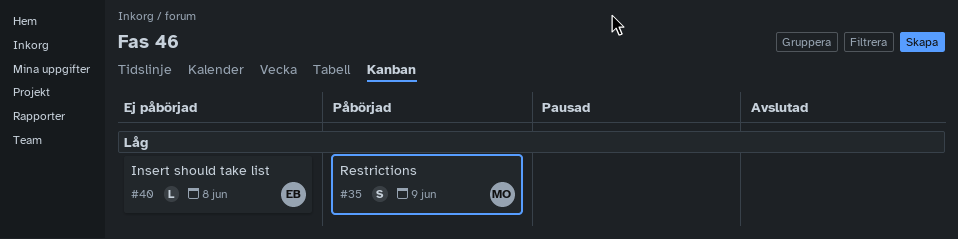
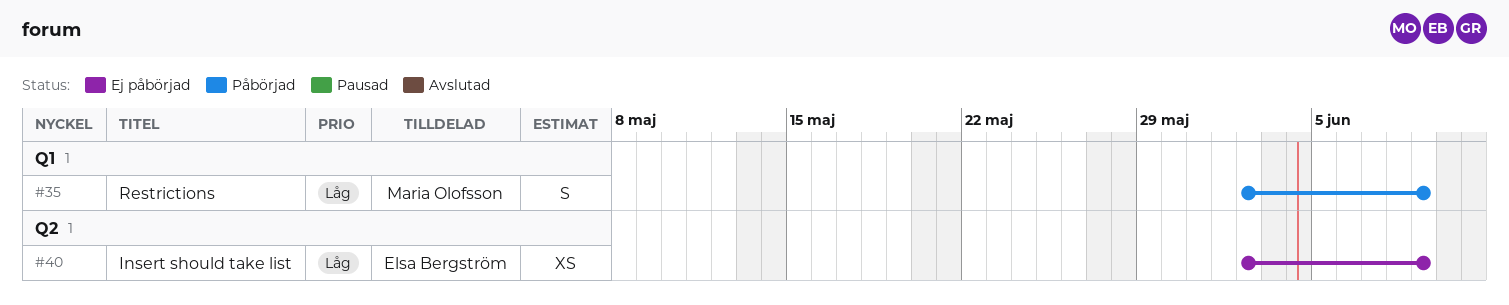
#40, estimate: L -> XS
#40, due: Jun 8 -> Jun 9

